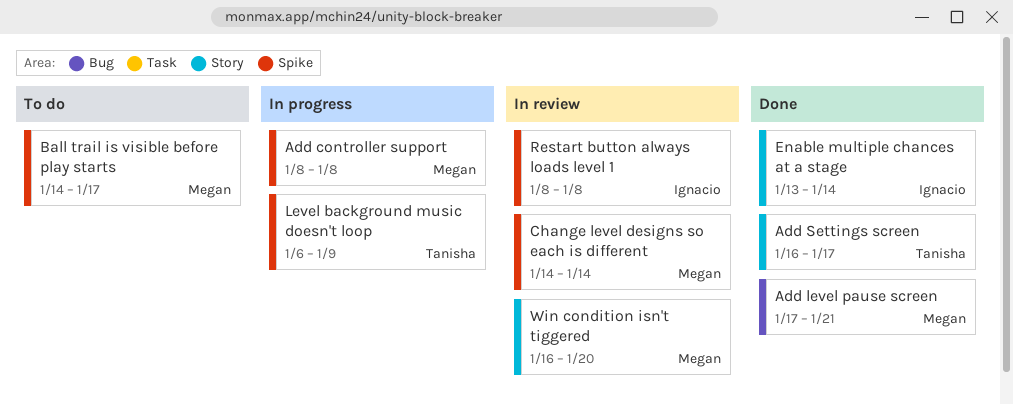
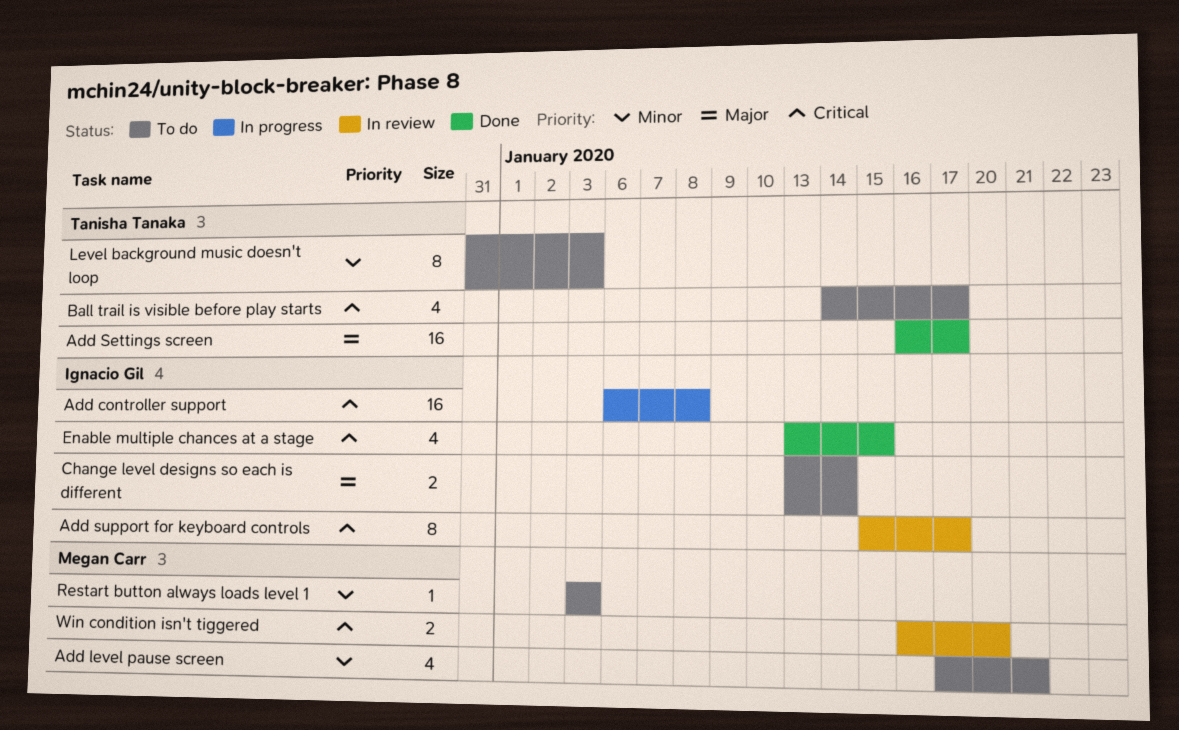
Add controller support, owner: Megan Carr -> Ignacio Gil
Add controller support, start: Jan 8 -> Jan 6
Add level pause screen, status: Done -> To do
Add support for keyboard controls: none -> present
Ball trail is visible before play starts, owner: Megan Carr -> Tanisha Tanaka
Change level designs so each is different, status: In review -> To do
Change level designs so each is different, owner: Megan Carr -> Ignacio Gil
Change level designs so each is different, start: Jan 14 -> Jan 13
Enable multiple chances at a stage, due: Jan 14 -> Jan 15
Level background music doesn't loop, status: In progress -> To do
Level background music doesn't loop, start: Jan 6 -> Dec 31
Level background music doesn't loop, due: Jan 9 -> Jan 3
Restart button always loads level 1, status: In review -> To do
Restart button always loads level 1, owner: Ignacio Gil -> Megan Carr
Restart button always loads level 1, start: Jan 8 -> Jan 3
Restart button always loads level 1, due: Jan 8 -> Jan 3

